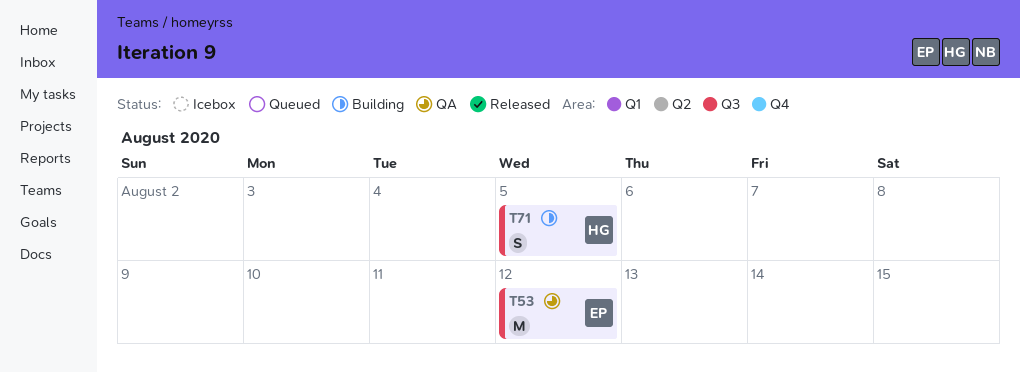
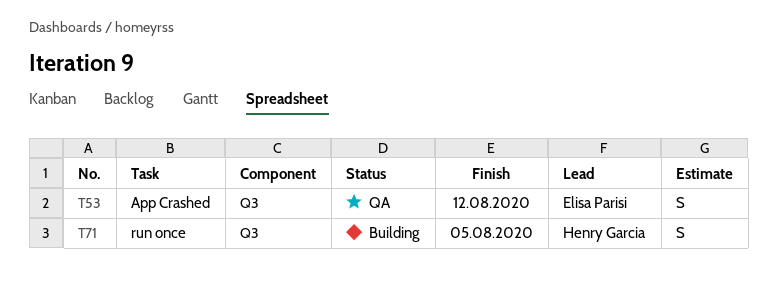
T53, estimate: M -> S

